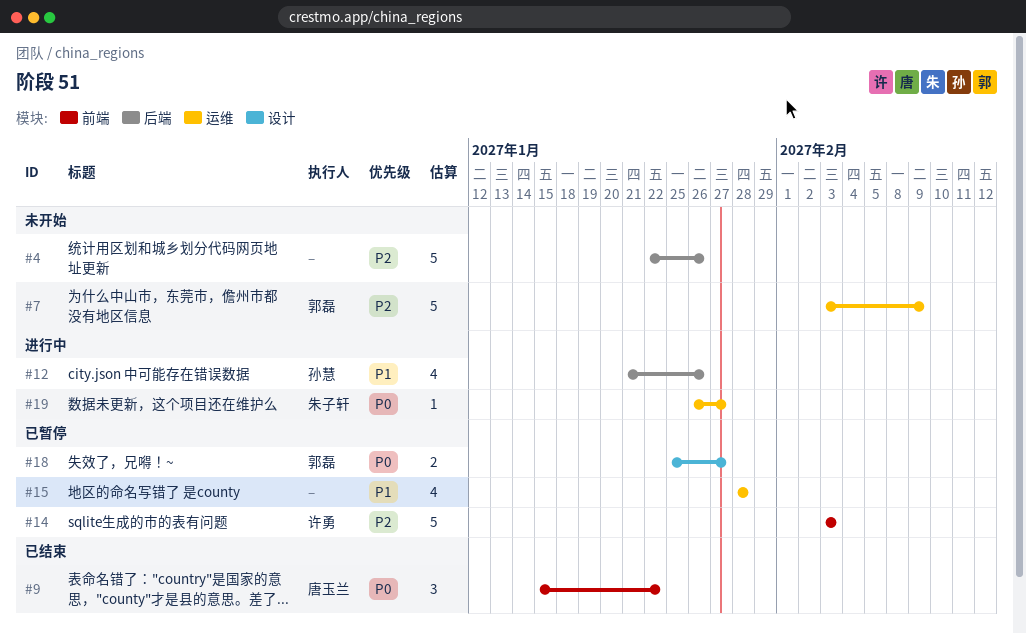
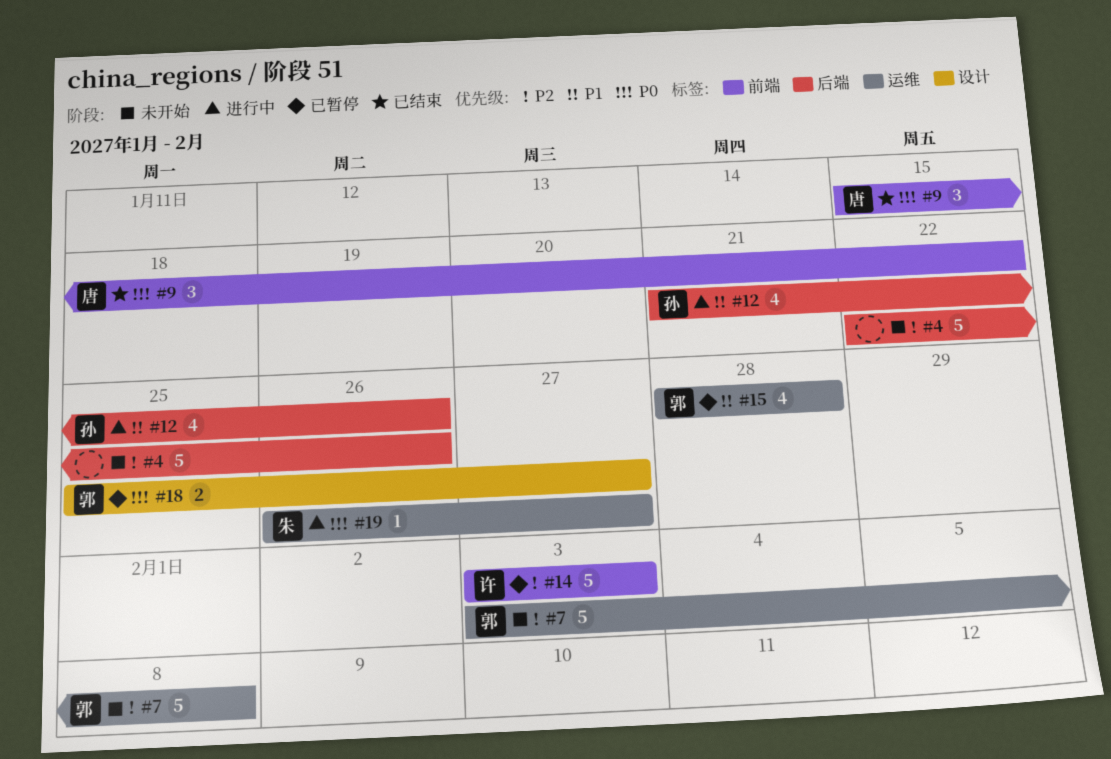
#7, due: Feb 9 -> Feb 8
#15, owner: none -> 郭磊

